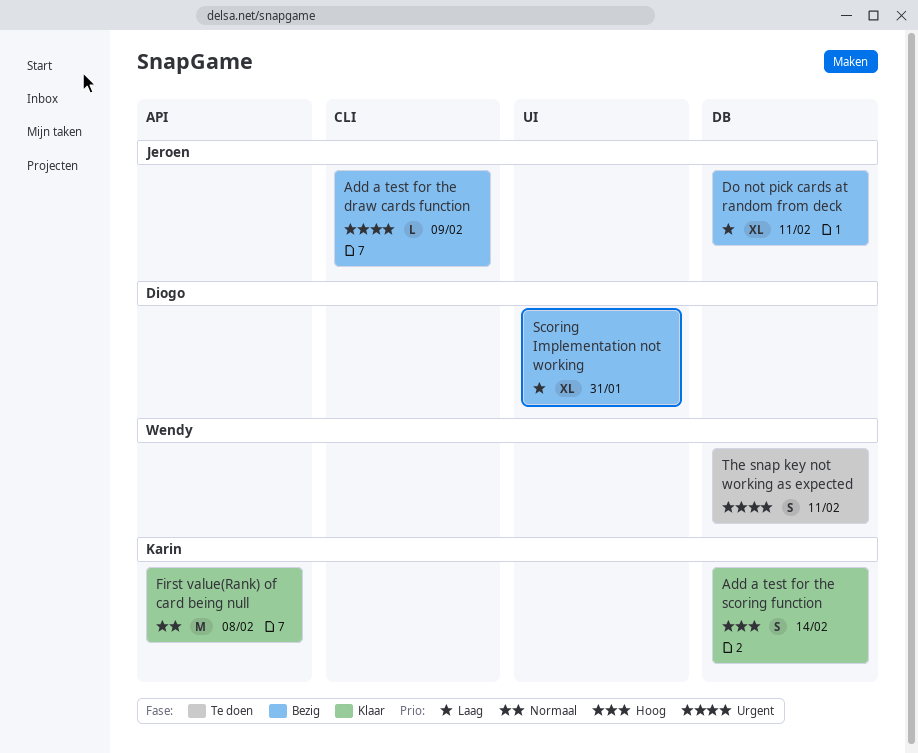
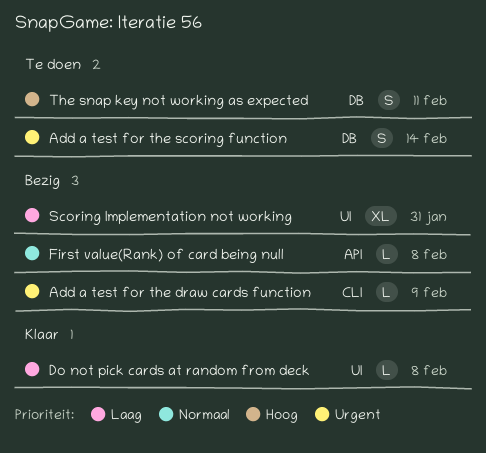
Add a test for the scoring function, status: Klaar -> Te doen
Add a test for the scoring function, priority: Hoog -> Urgent
Do not pick cards at random from deck, status: Bezig -> Klaar
Do not pick cards at random from deck, label: DB -> UI
Do not pick cards at random from deck, estimate: XL -> L
Do not pick cards at random from deck, due: Feb 11 -> Feb 8
First value(Rank) of card being null, status: Klaar -> Bezig
First value(Rank) of card being null, estimate: M -> L
The snap key not working as expected, priority: Urgent -> Hoog

